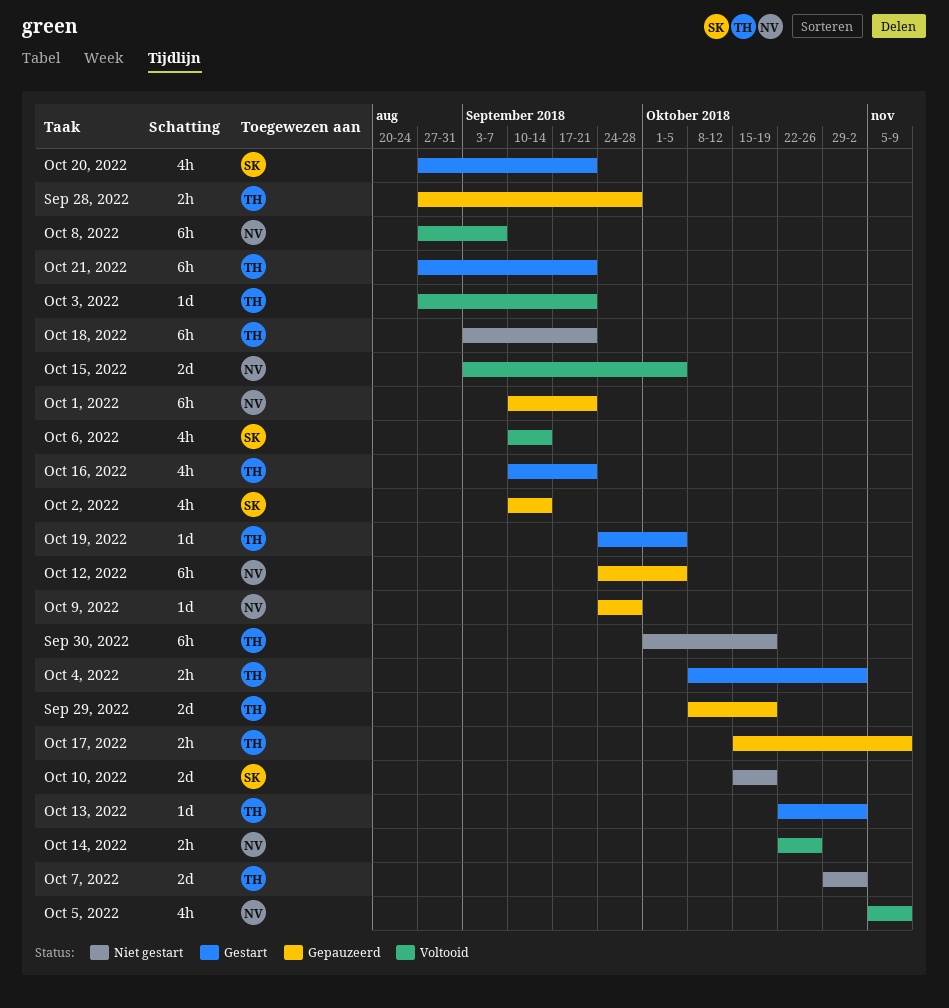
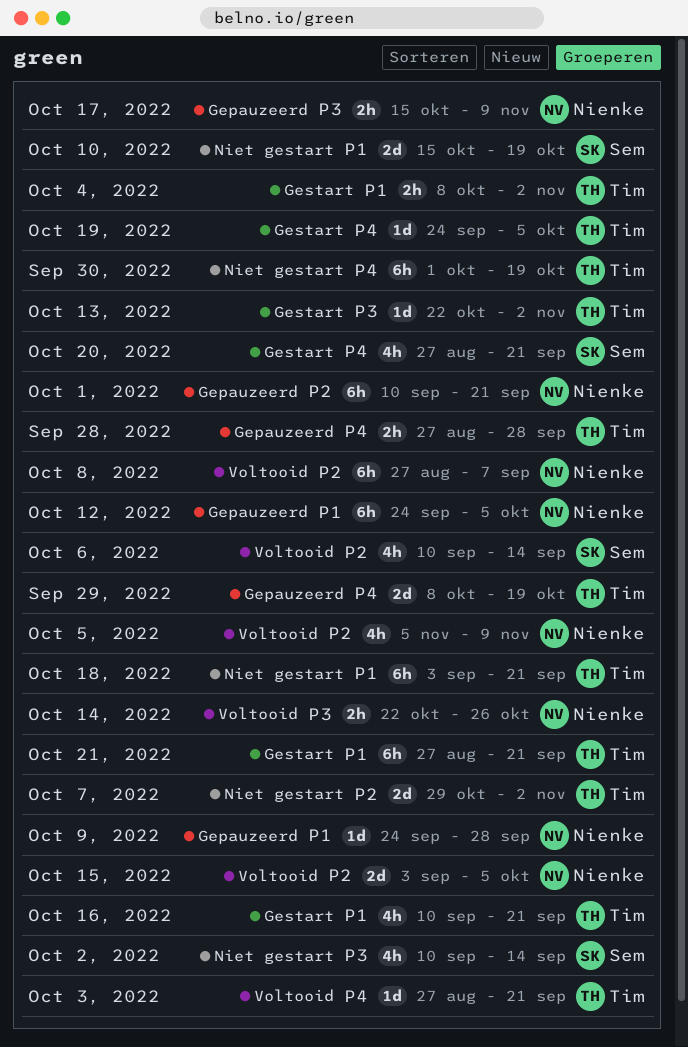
Oct 17, 2022, owner: Tim -> Nienke
Oct 2, 2022, status: Gepauzeerd -> Niet gestart

